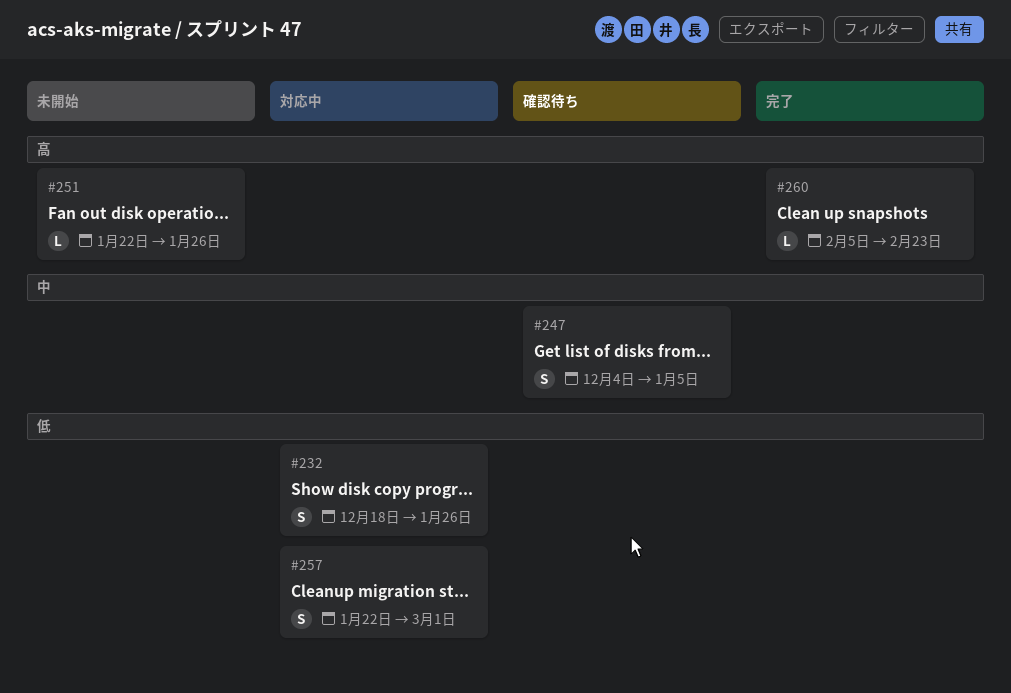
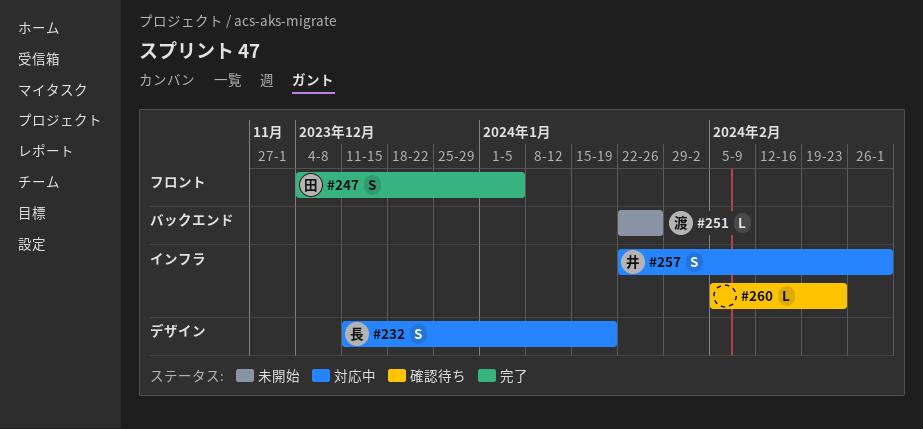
#232, start: Dec 18 -> Dec 11
#232, due: Jan 26 -> Jan 19
#247, status: 確認待ち -> 完了
#260, status: 完了 -> 確認待ち

